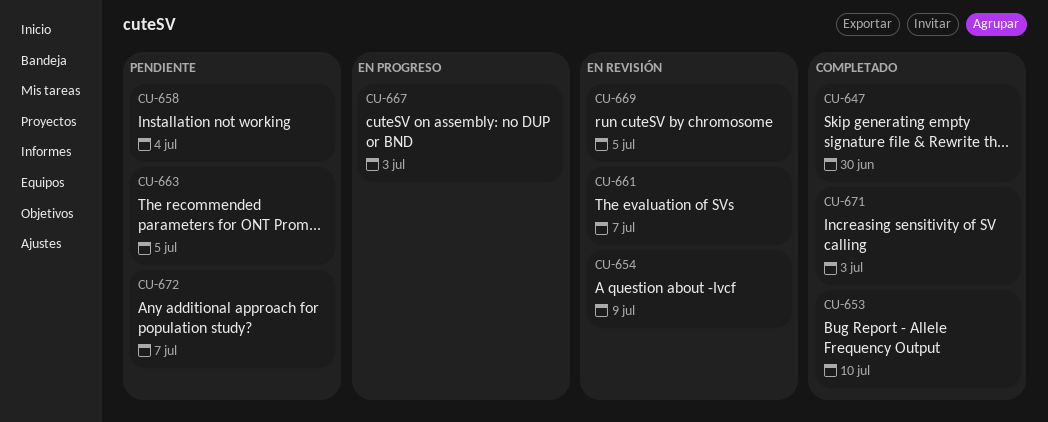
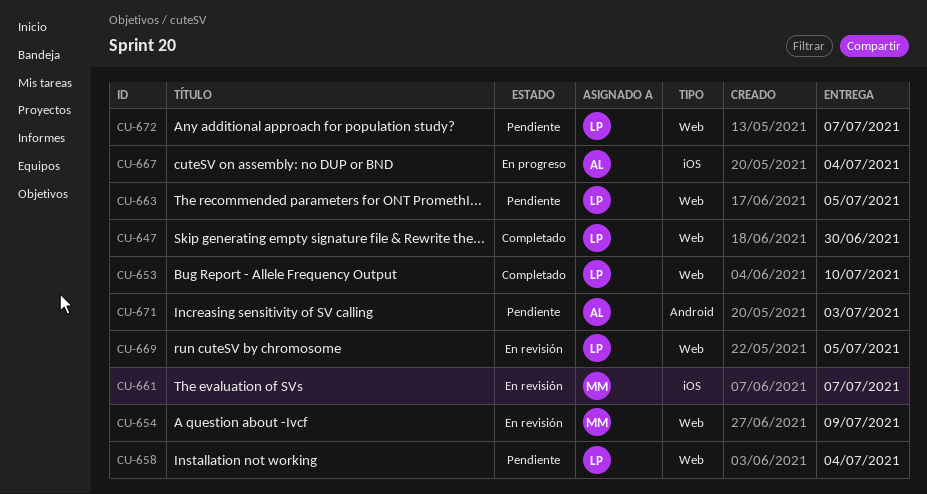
CU-667, due: Jul 3 -> Jul 4
CU-671, status: Completado -> Pendiente

